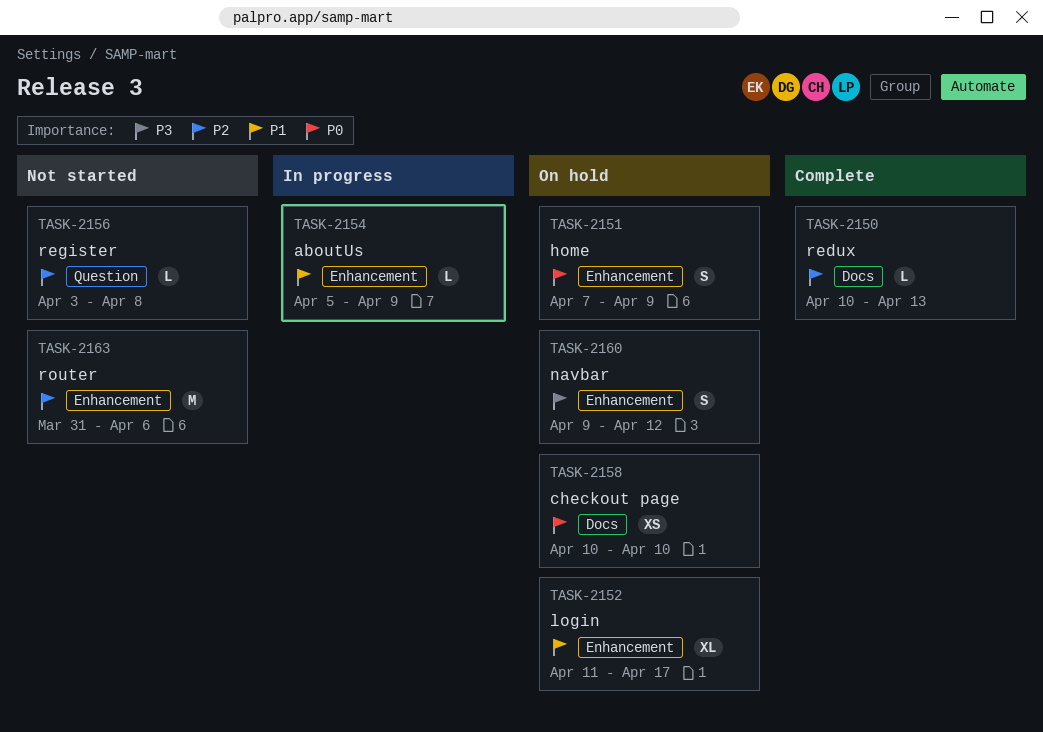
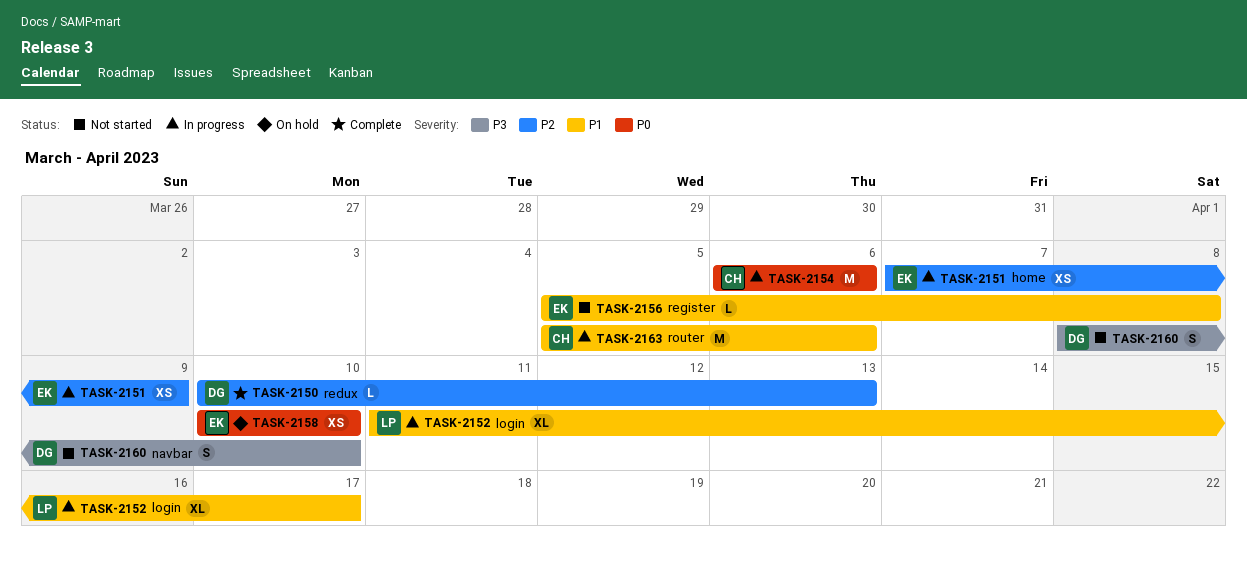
TASK-2151, status: On hold -> In progress
TASK-2151, priority: P0 -> P2
TASK-2151, estimate: S -> XS
TASK-2152, status: On hold -> In progress
TASK-2154, priority: P1 -> P0
TASK-2154, estimate: L -> M
TASK-2154, start: Apr 5 -> Apr 6
TASK-2154, due: Apr 9 -> Apr 6
TASK-2156, priority: P2 -> P1
TASK-2156, start: Apr 3 -> Apr 5
TASK-2160, status: On hold -> Not started
TASK-2160, start: Apr 9 -> Apr 8
TASK-2160, due: Apr 12 -> Apr 10
TASK-2163, status: Not started -> In progress
TASK-2163, priority: P2 -> P1
TASK-2163, start: Mar 31 -> Apr 5

